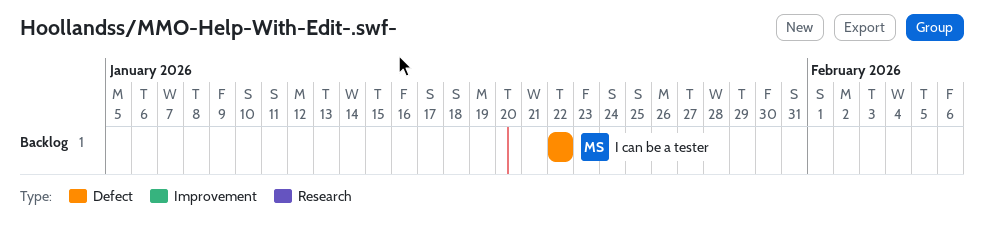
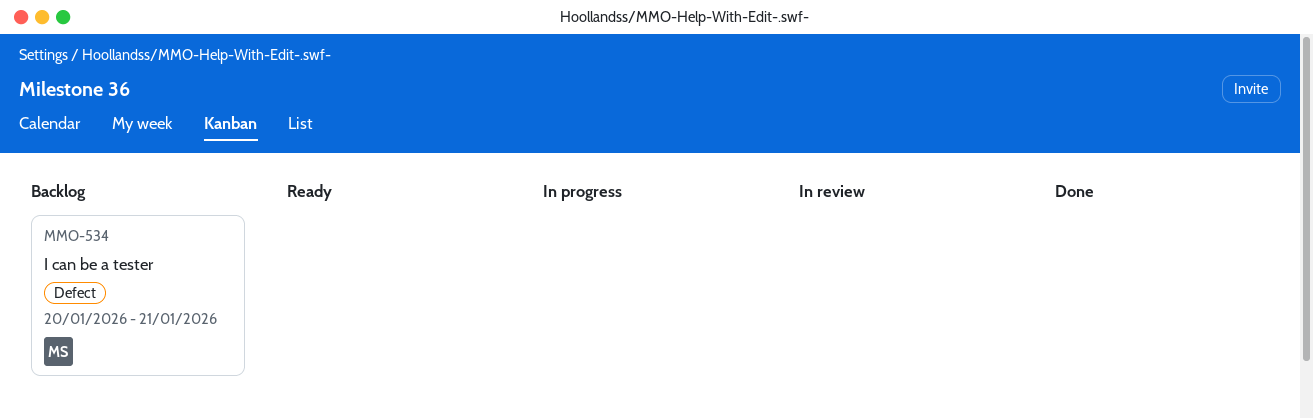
I can be a tester, start: Jan 22 -> Jan 20
I can be a tester, due: Jan 22 -> Jan 21

